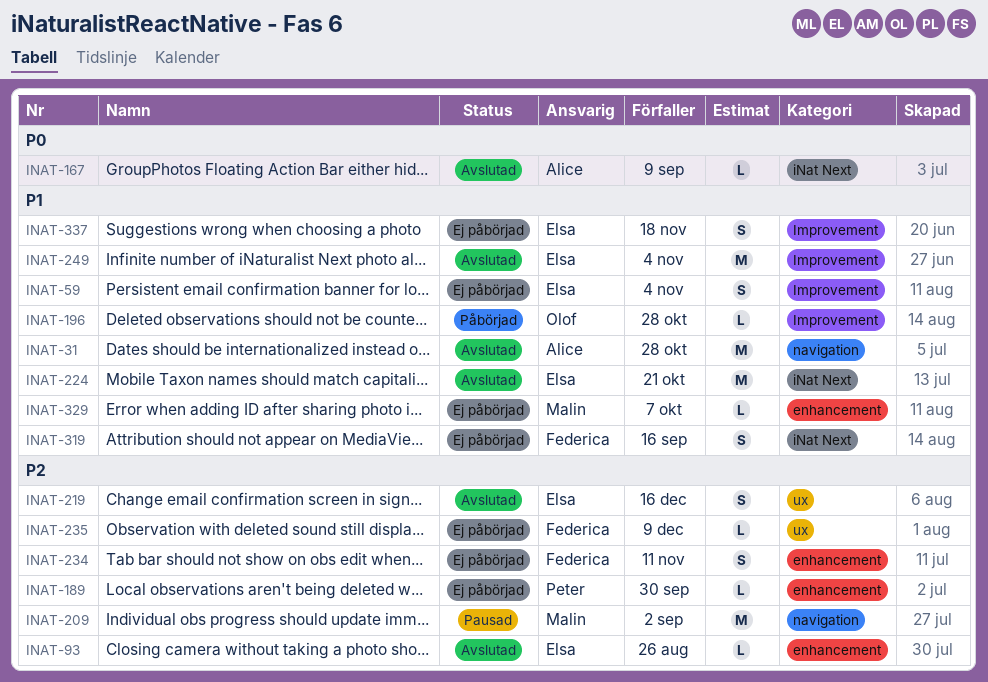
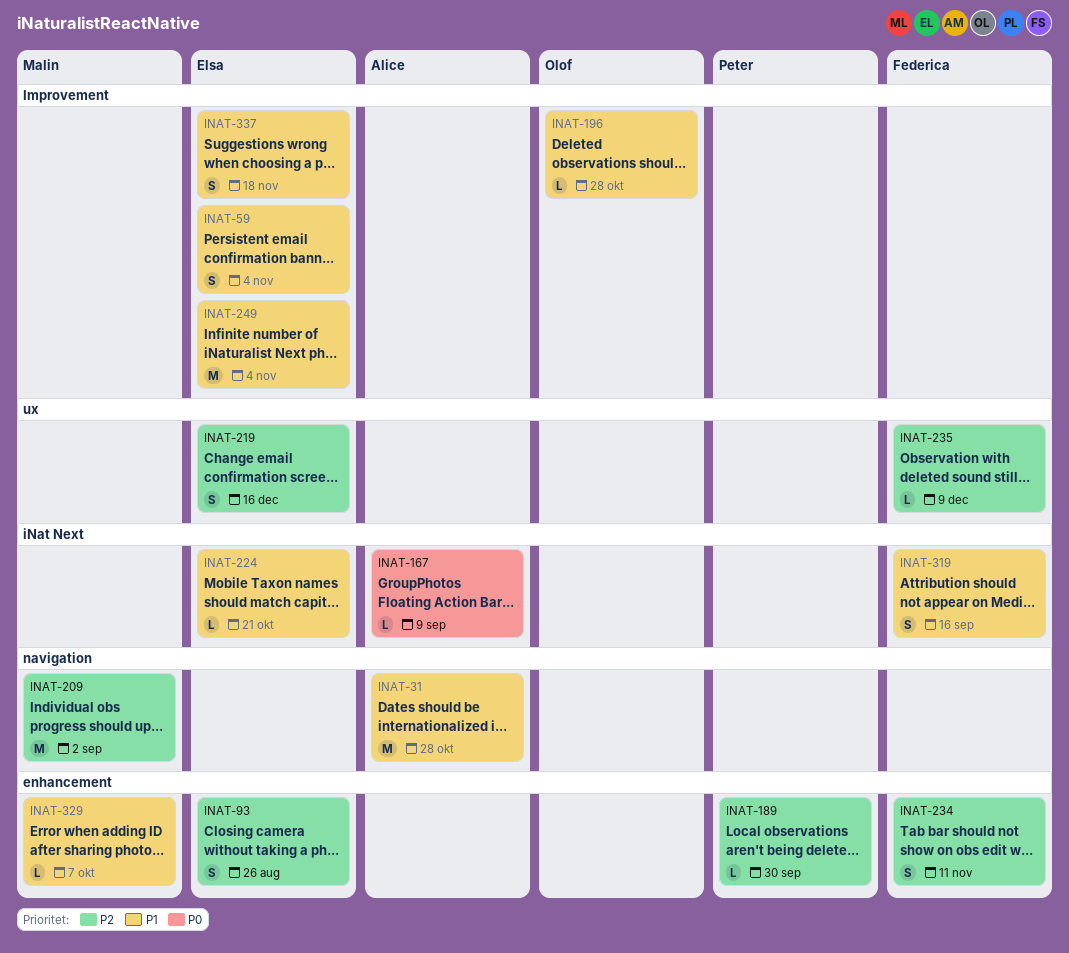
INAT-93, estimate: L -> S
INAT-224, estimate: M -> L

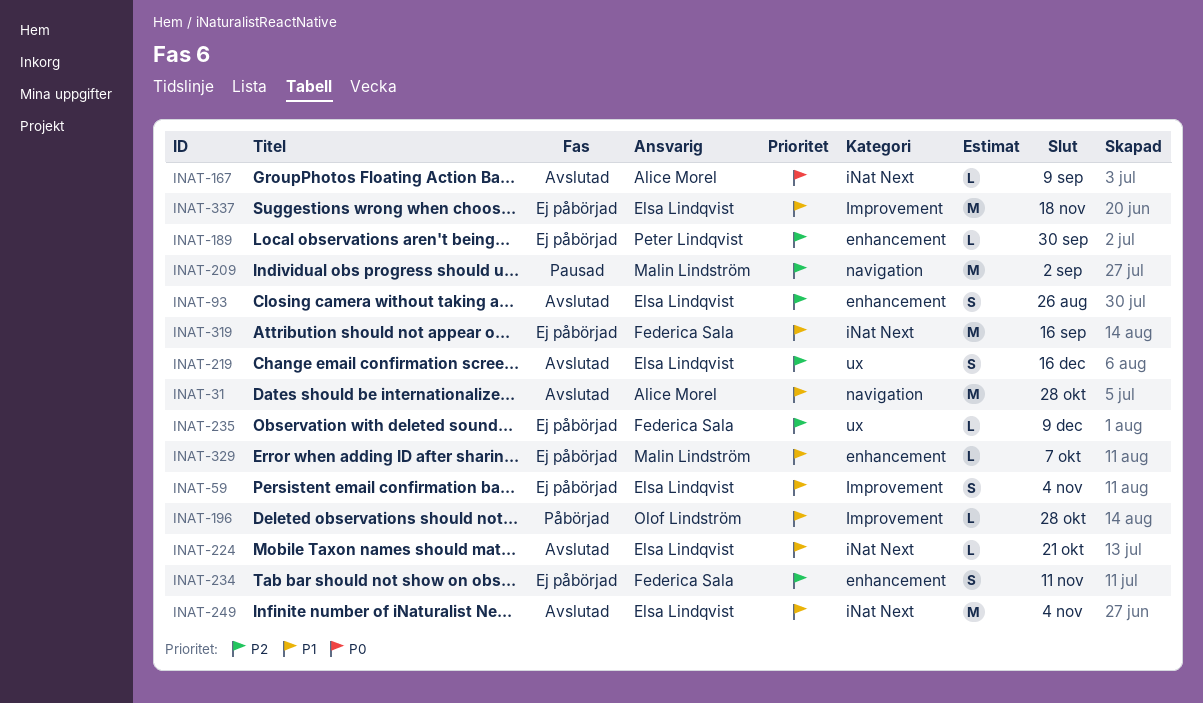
INAT-249, label: Improvement -> iNat Next
INAT-319, estimate: S -> M
INAT-337, estimate: S -> M

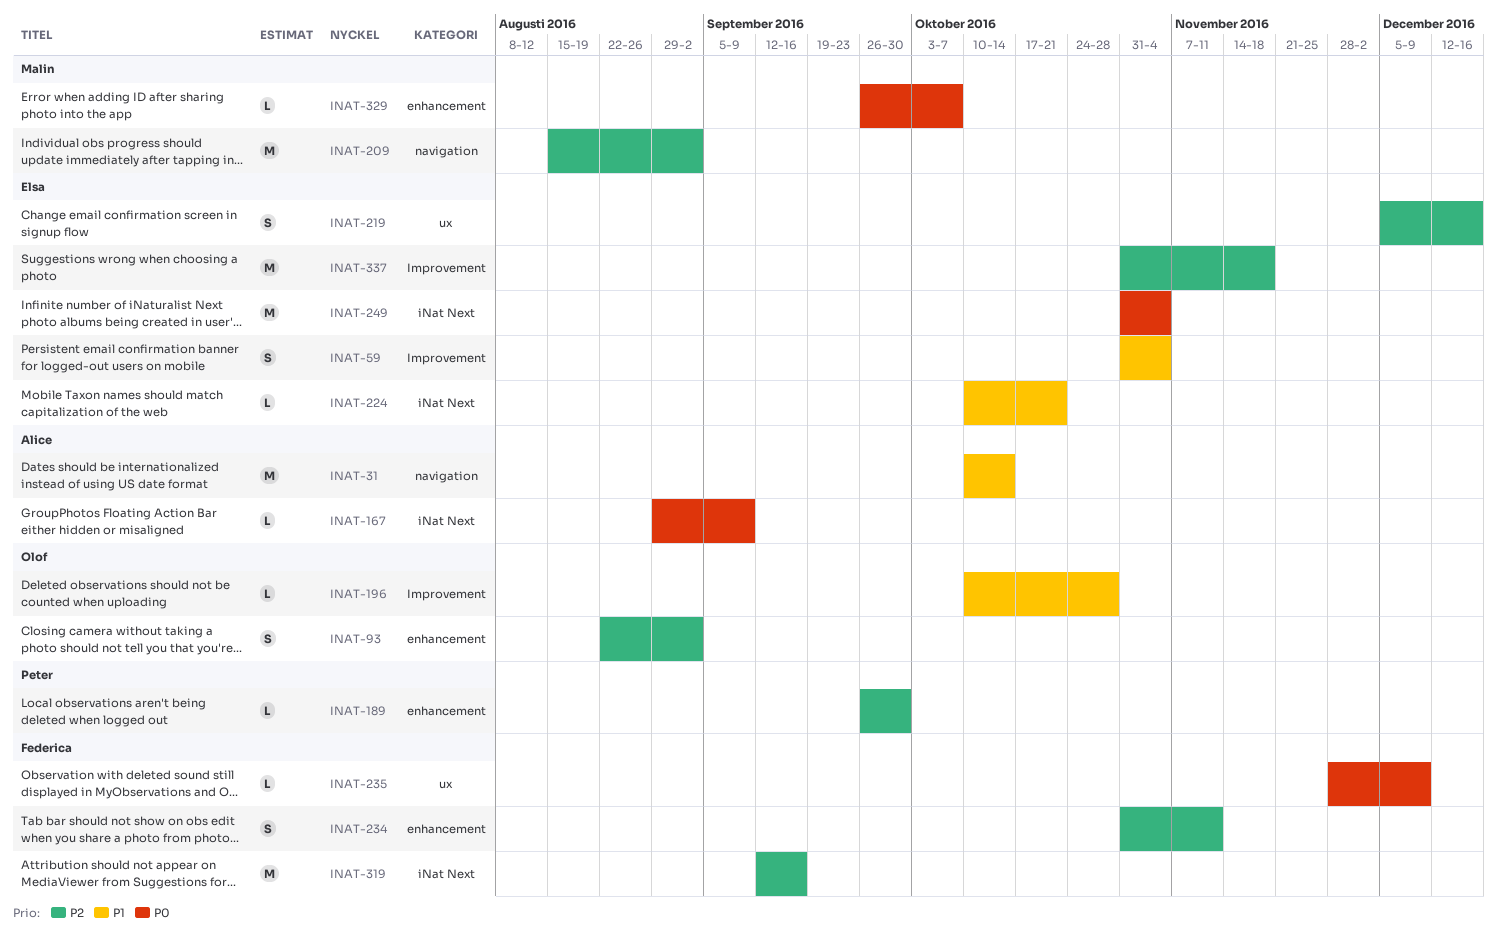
INAT-31, due: Oct 28 -> Oct 14
INAT-93, owner: Elsa Lindqvist -> Olof Lindström
INAT-93, due: Aug 26 -> Sep 2
INAT-235, priority: P2 -> P0
INAT-249, priority: P1 -> P0
INAT-319, priority: P1 -> P2
INAT-329, priority: P1 -> P0
INAT-337, priority: P1 -> P2

